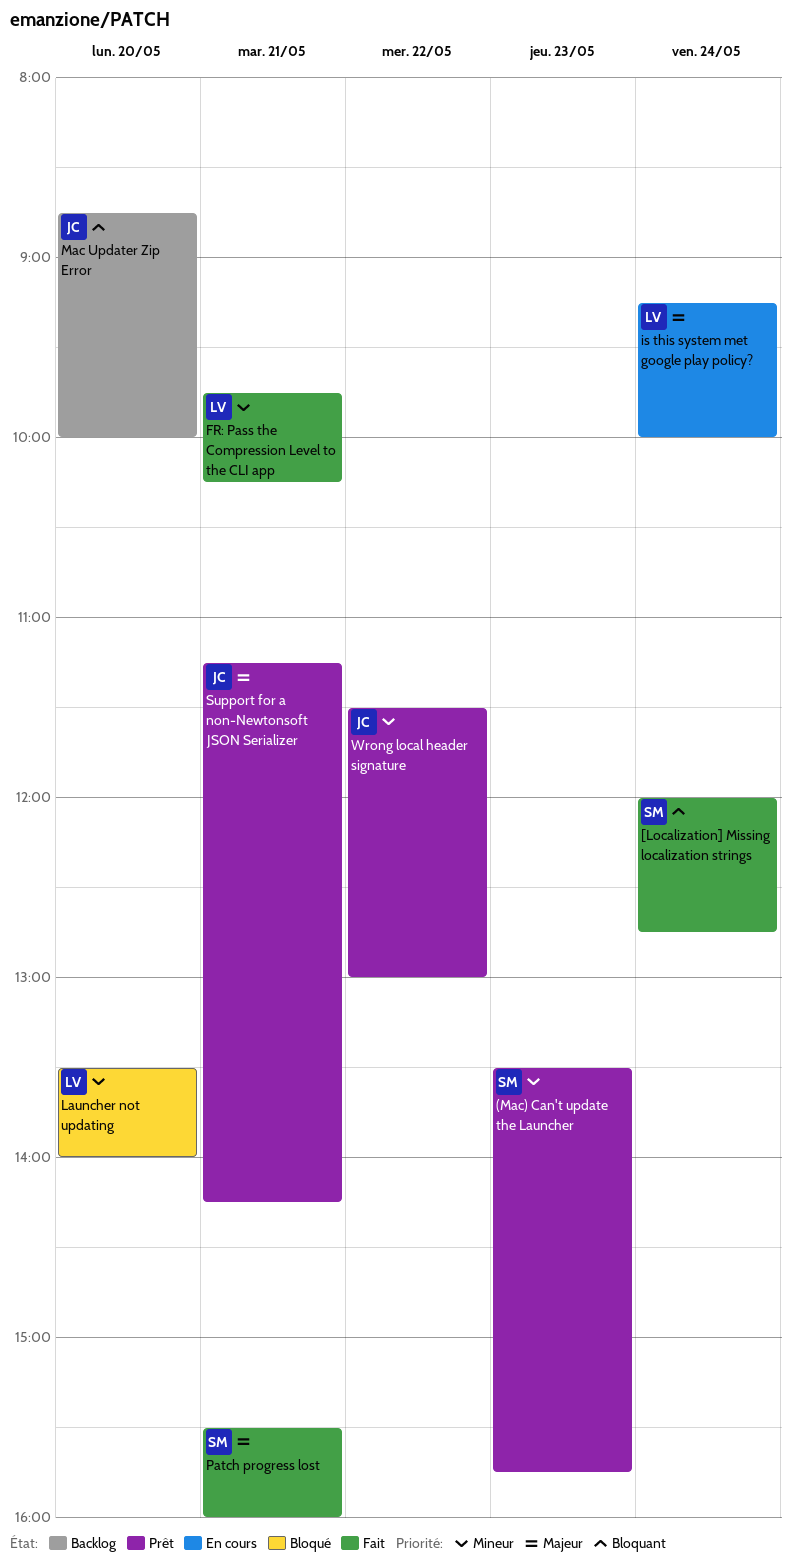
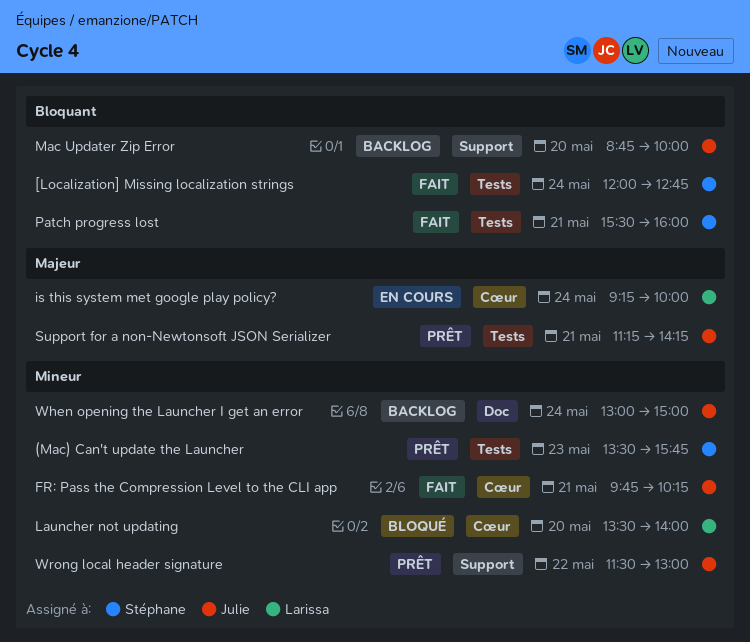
FR: Pass the Compression Level to the CLI app, owner: Larissa -> Julie
Patch progress lost, priority: Majeur -> Bloquant
When opening the Launcher I get an error: none -> present

